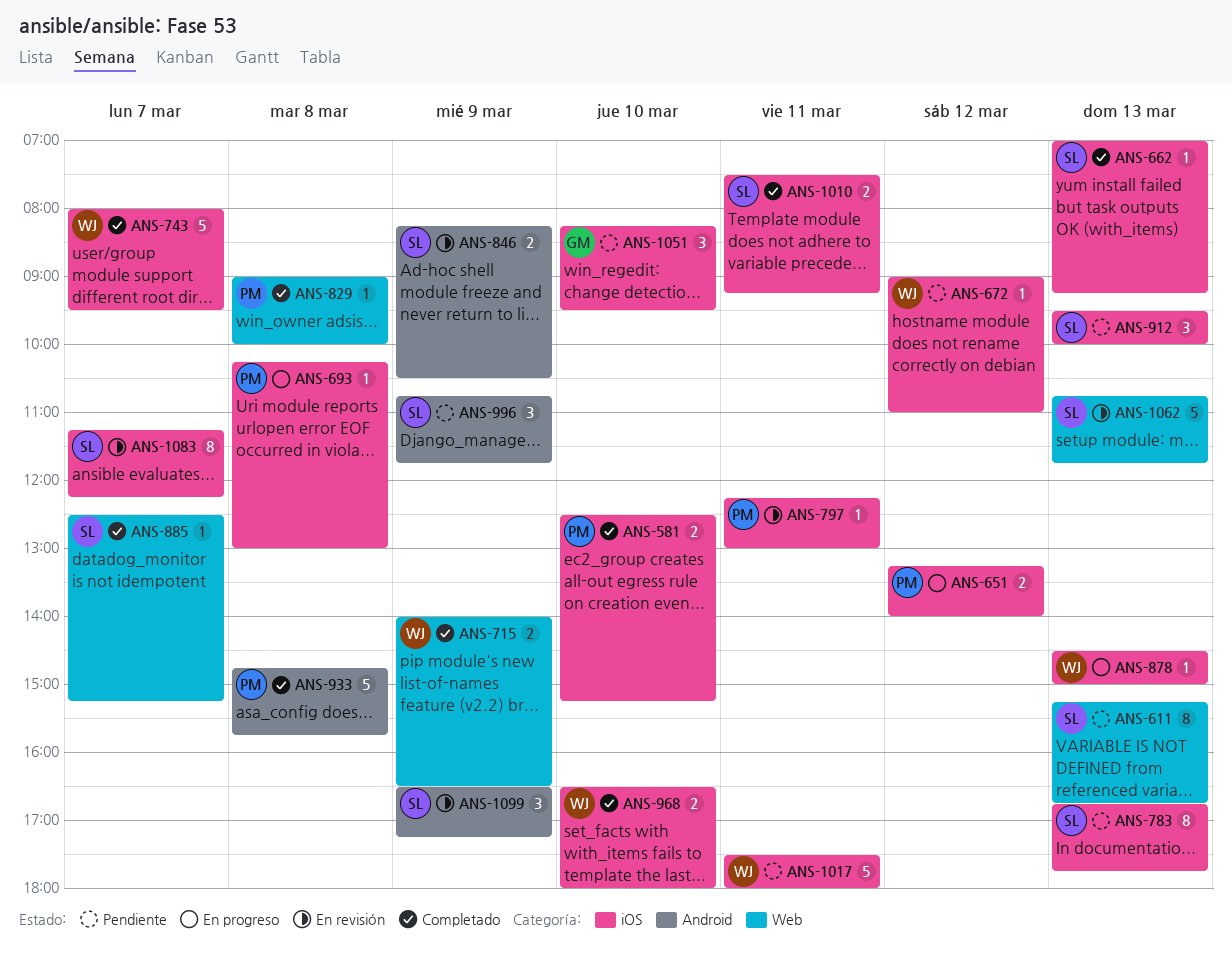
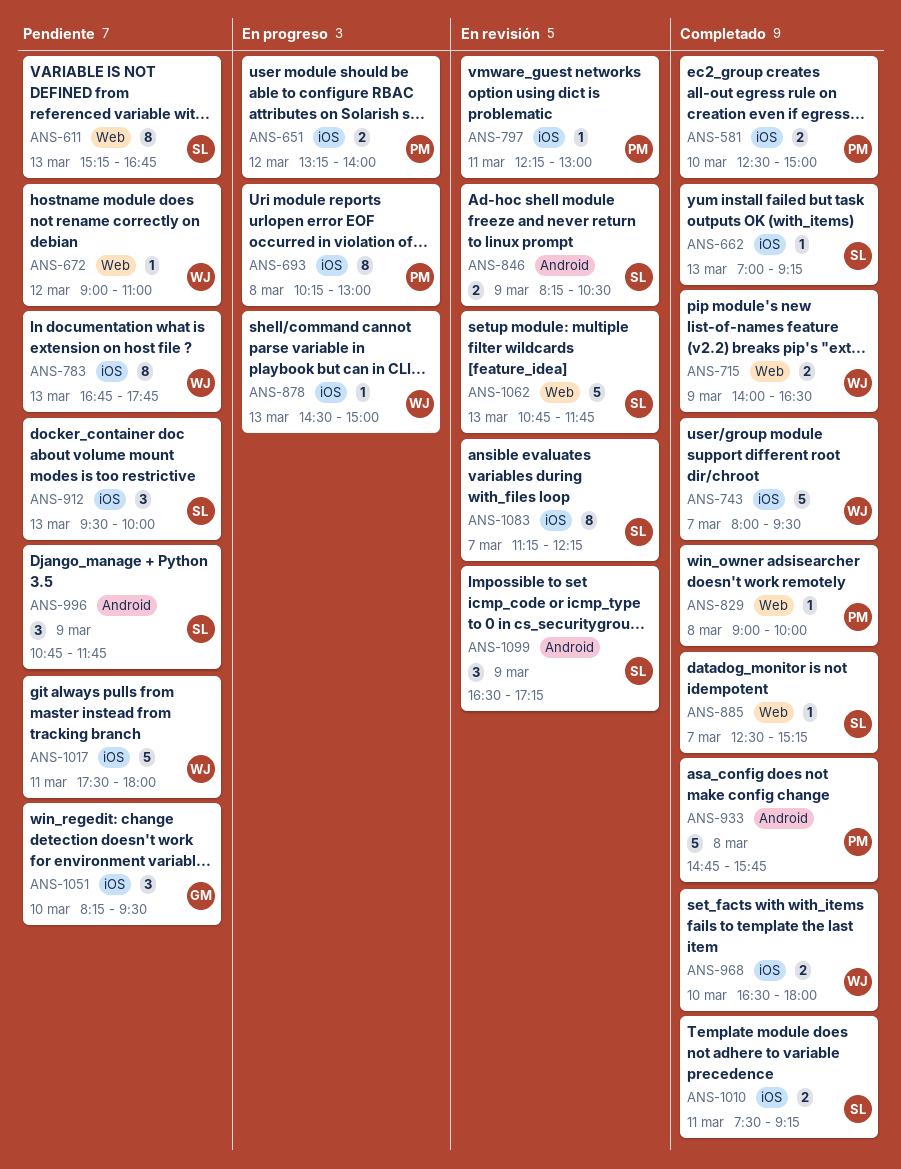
ANS-581, ends: 15:15 -> 15:00
ANS-672, label: iOS -> Web
ANS-693, estimate: 1 -> 8
ANS-783, owner: SL -> WJ

